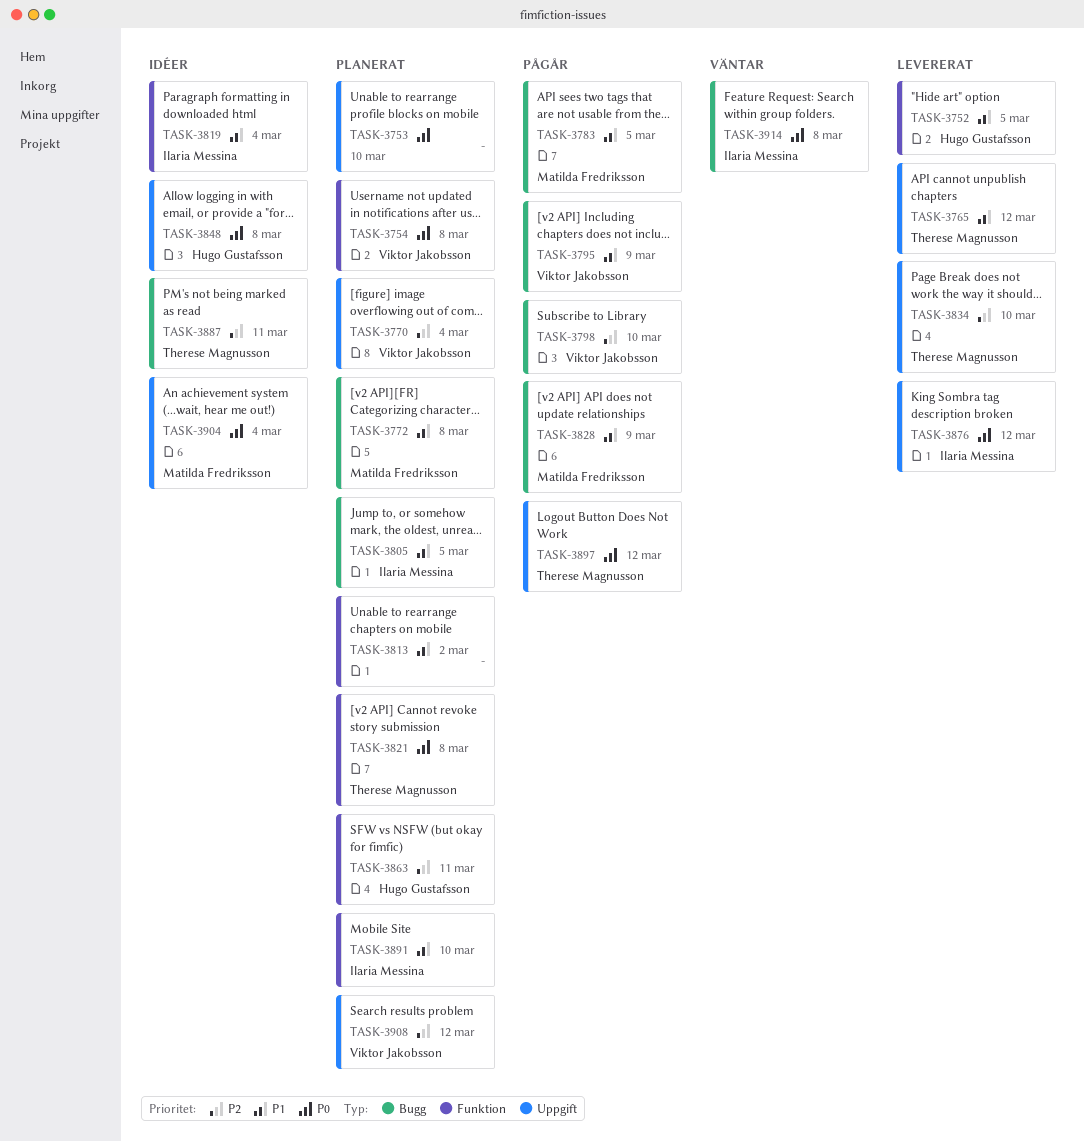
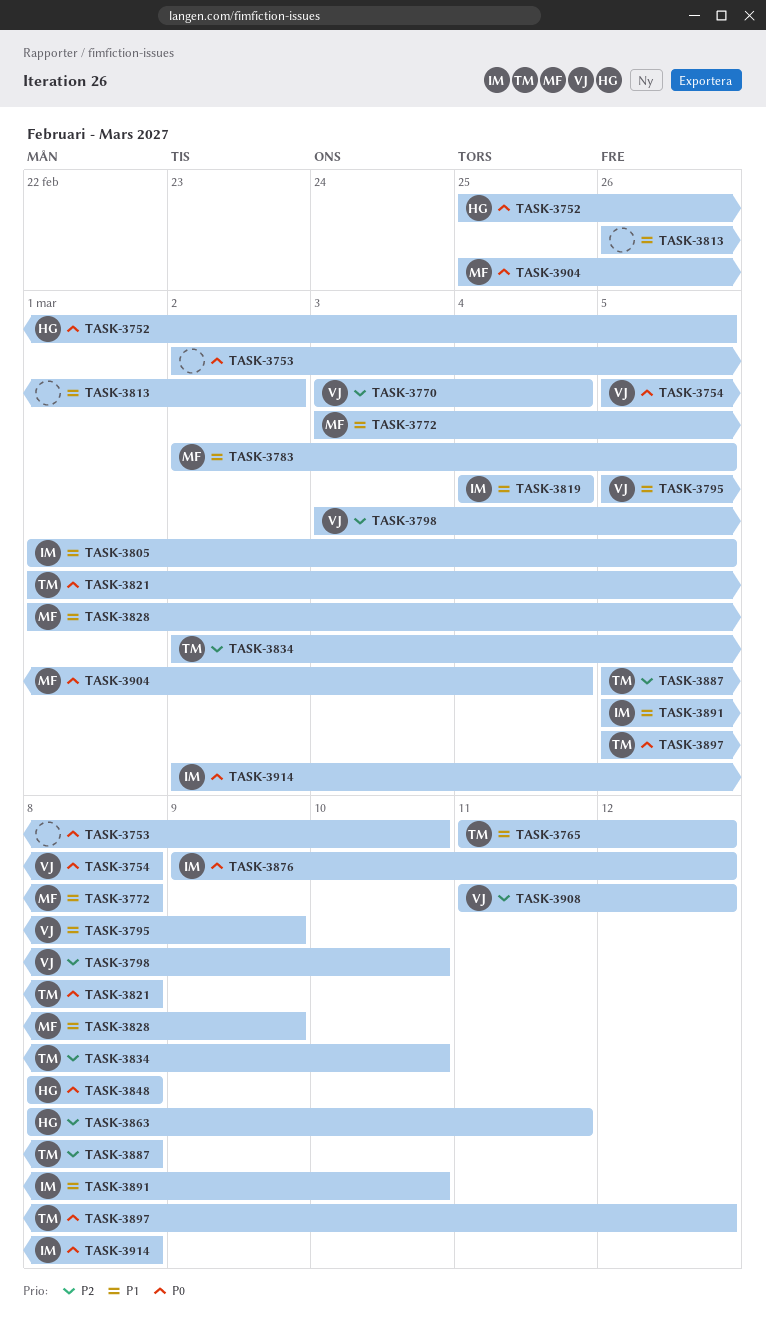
TASK-3752, priority: P1 -> P0
TASK-3887, due: Mar 11 -> Mar 8

